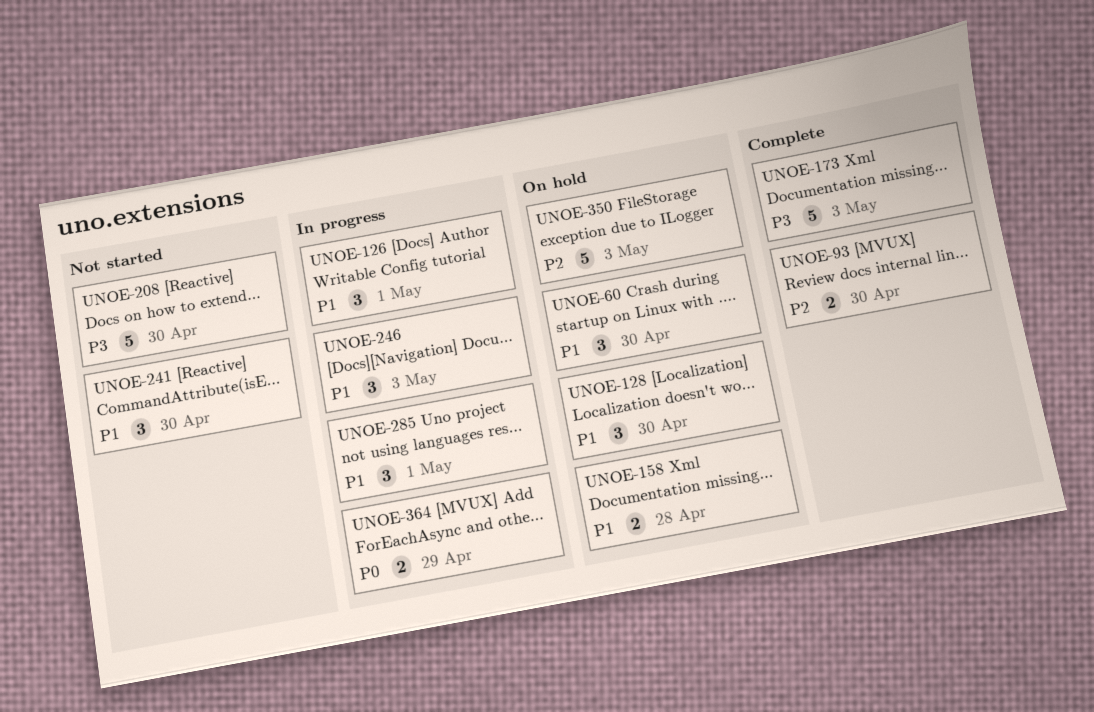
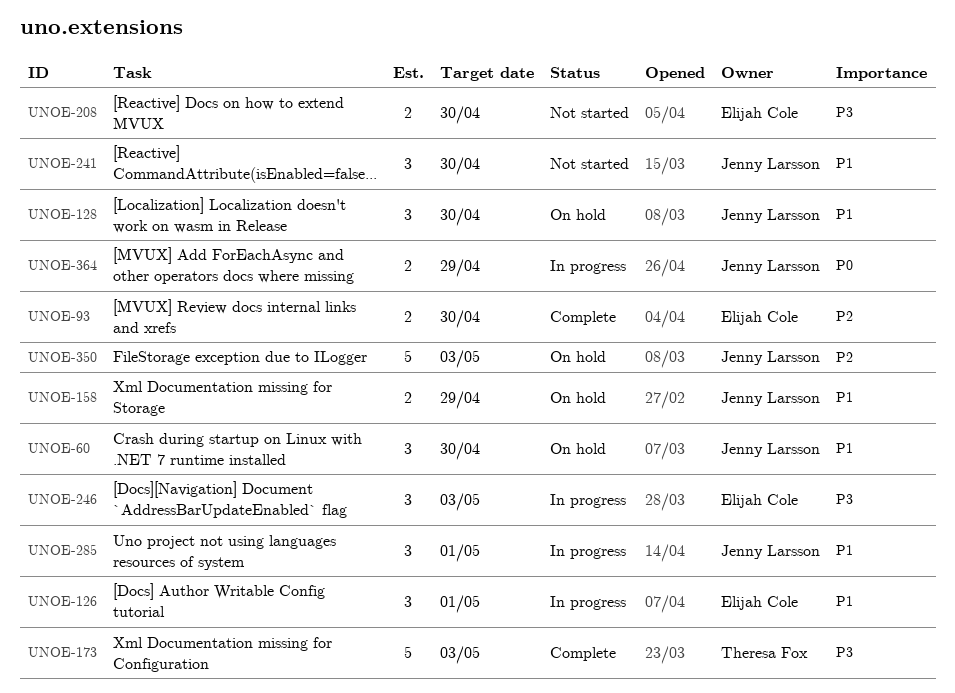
UNOE-158, due: Apr 28 -> Apr 29
UNOE-208, estimate: 5 -> 2
UNOE-246, priority: P1 -> P3

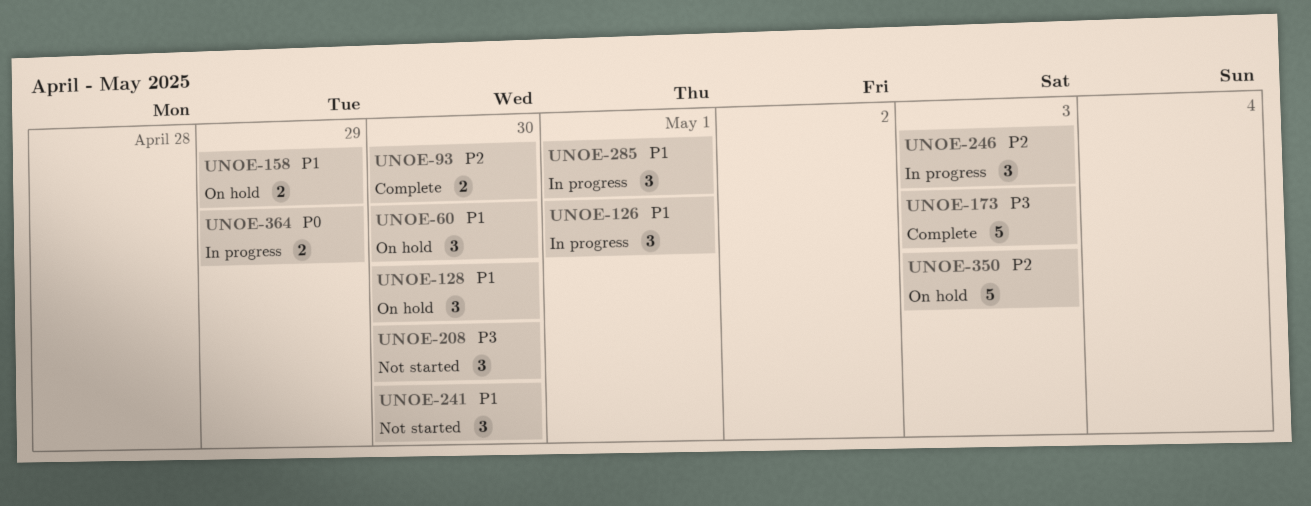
UNOE-208, estimate: 2 -> 3
UNOE-246, priority: P3 -> P2

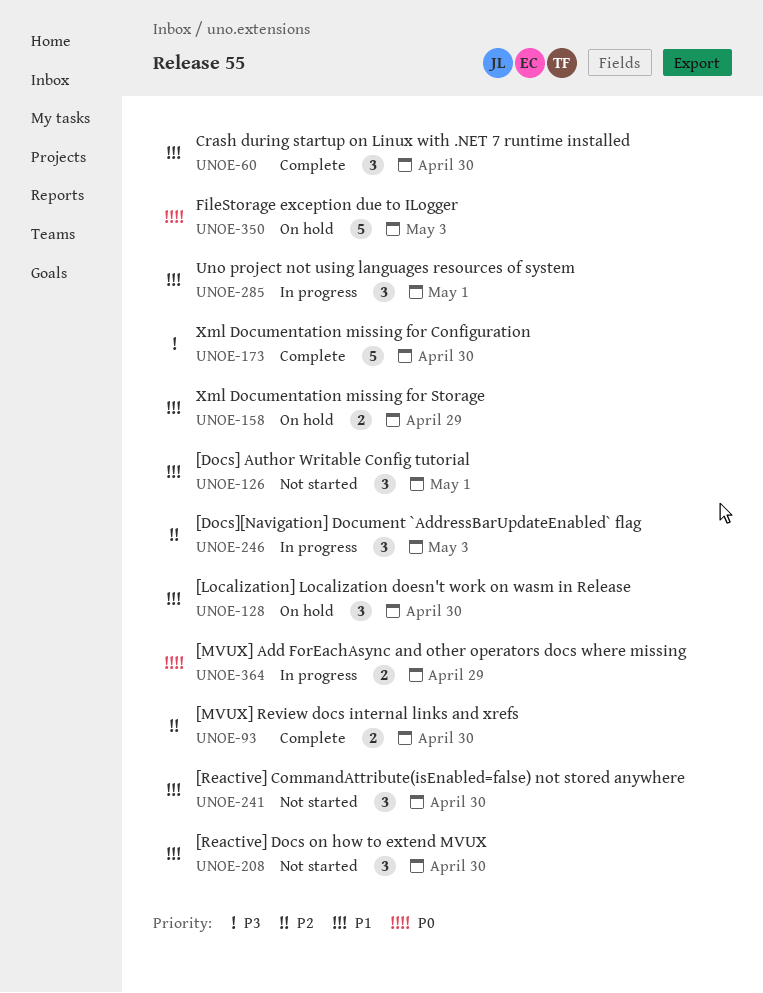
UNOE-60, status: On hold -> Complete
UNOE-126, status: In progress -> Not started
UNOE-173, due: May 3 -> Apr 30
UNOE-208, priority: P3 -> P1
UNOE-350, priority: P2 -> P0

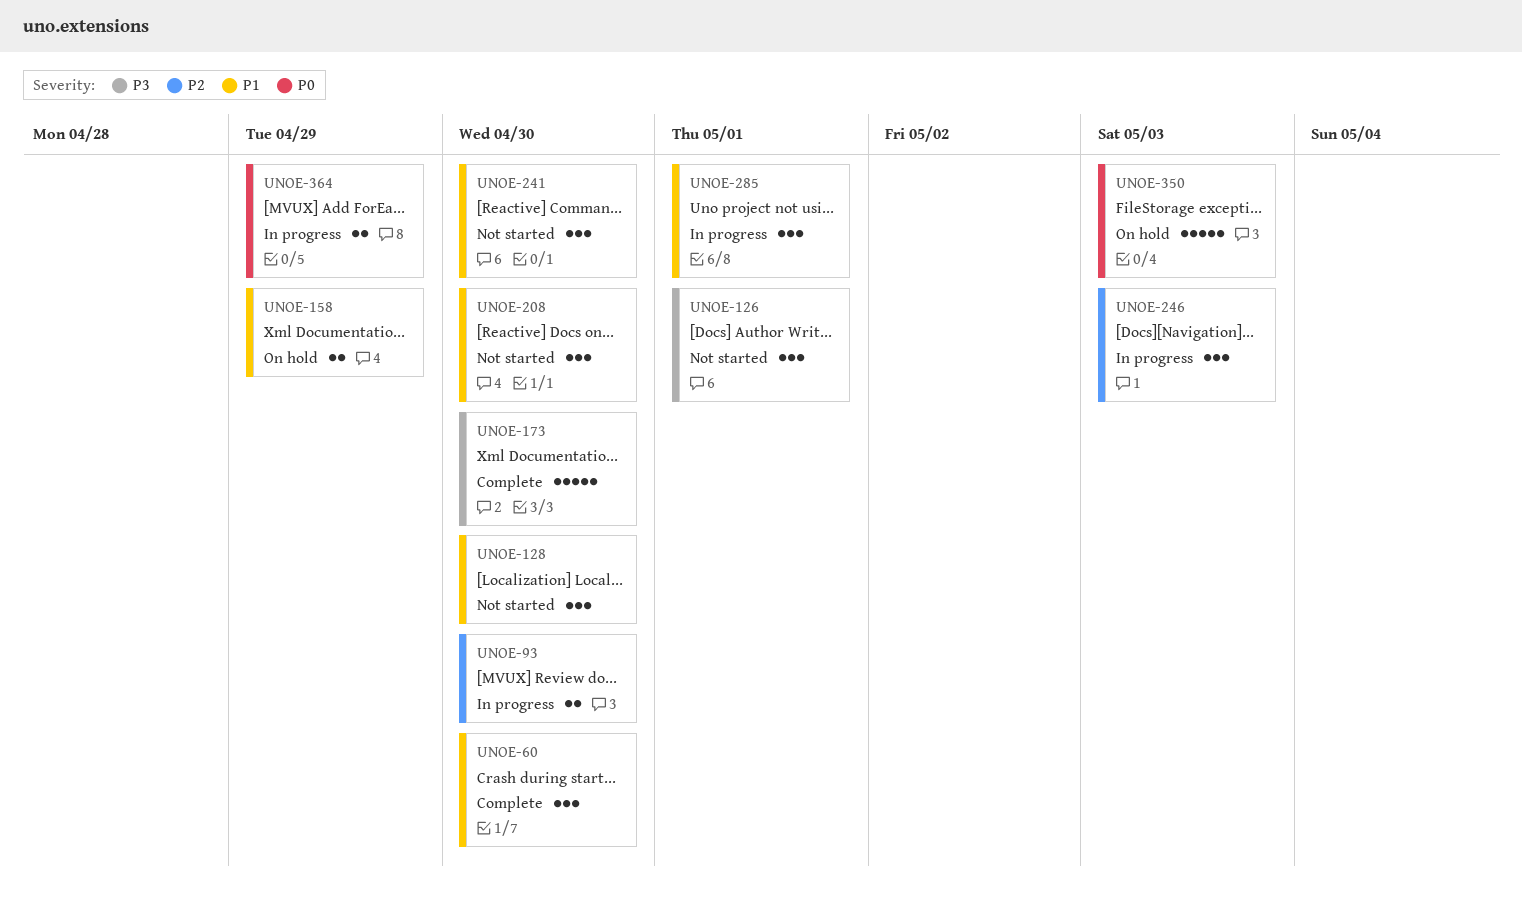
UNOE-93, status: Complete -> In progress
UNOE-126, priority: P1 -> P3
UNOE-128, status: On hold -> Not started

